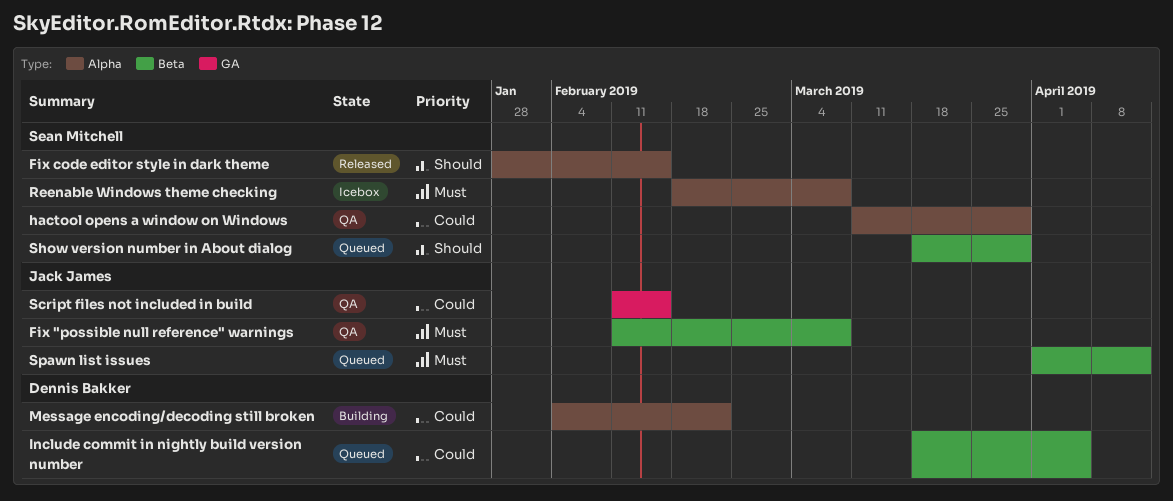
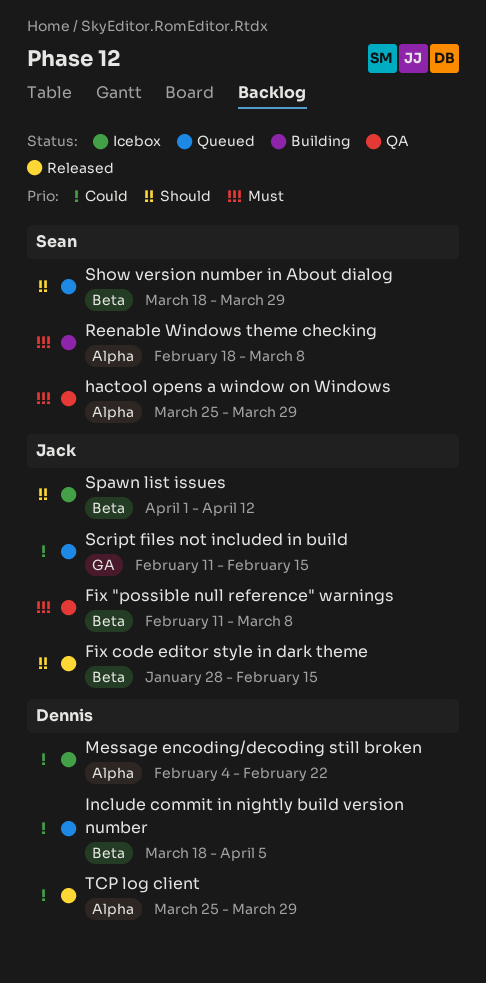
Fix code editor style in dark theme, owner: Sean Mitchell -> Jack James
Fix code editor style in dark theme, label: Alpha -> Beta
hactool opens a window on Windows, priority: Could -> Must
hactool opens a window on Windows, start: Mar 11 -> Mar 25
Message encoding/decoding still broken, status: Building -> Icebox
Reenable Windows theme checking, status: Icebox -> Building
Script files not included in build, status: QA -> Queued
Spawn list issues, status: Queued -> Icebox
Spawn list issues, priority: Must -> Should
TCP log client: none -> present

